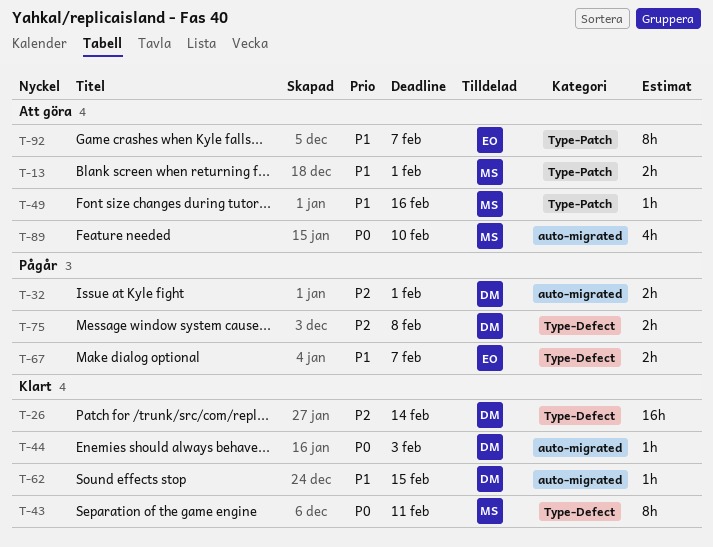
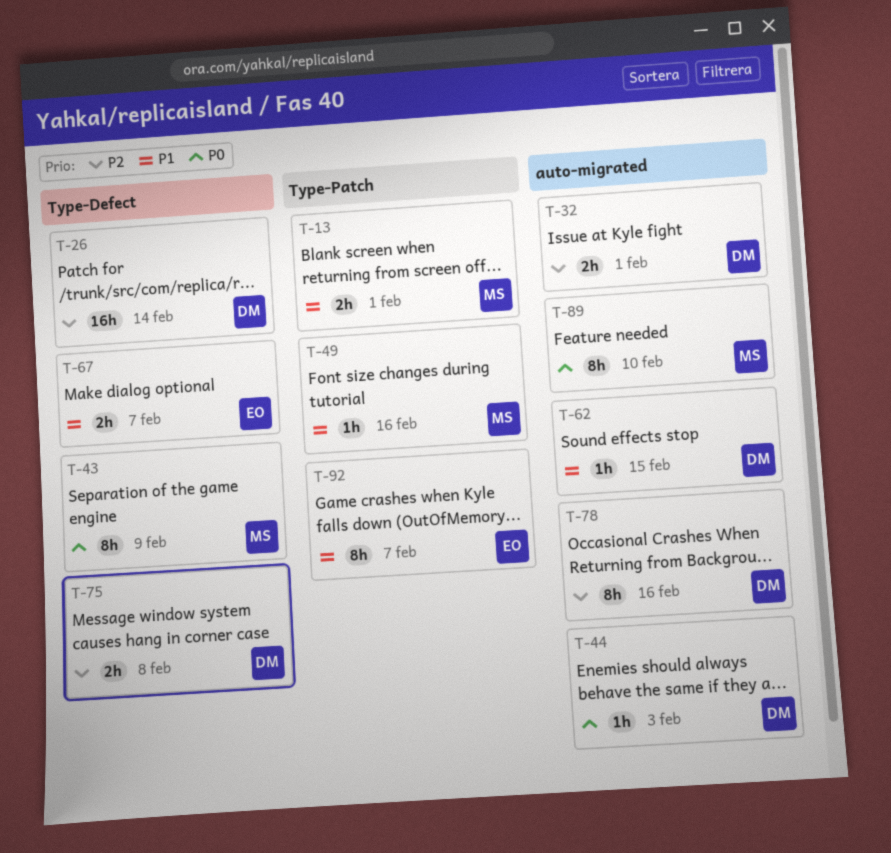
T-43, due: Feb 11 -> Feb 9
T-78: none -> present
T-89, estimate: 4h -> 8h

